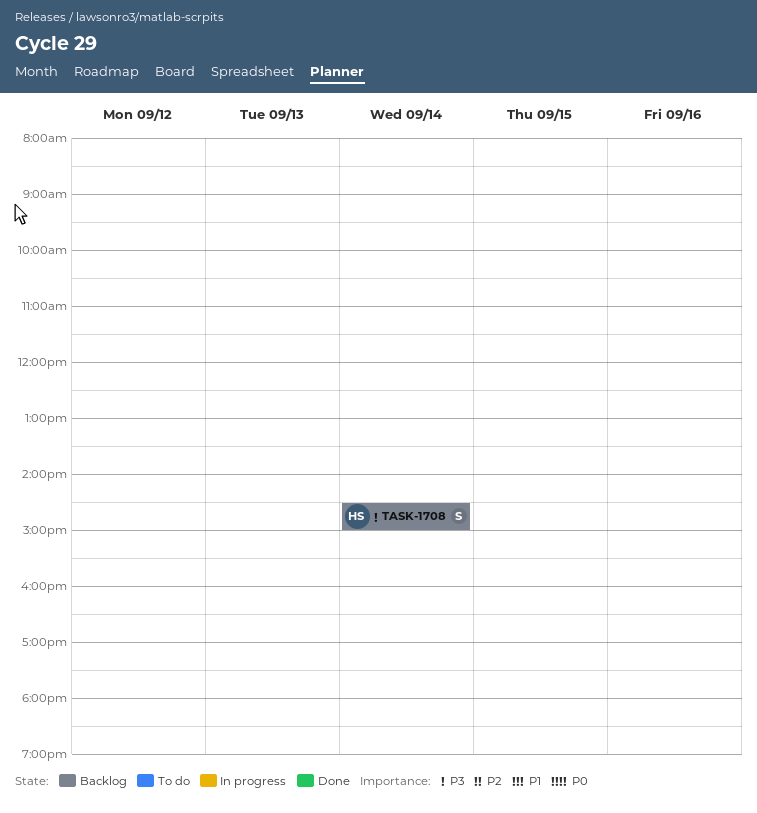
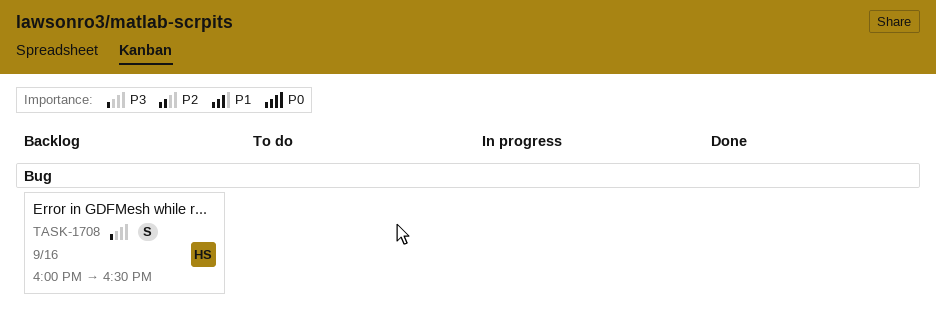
TASK-1708, day: Sep 14 -> Sep 16
TASK-1708, begins: 14:30 -> 16:00
TASK-1708, ends: 15:00 -> 16:30

